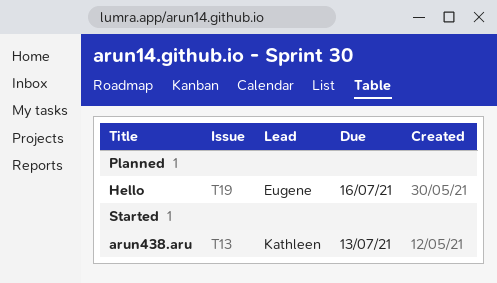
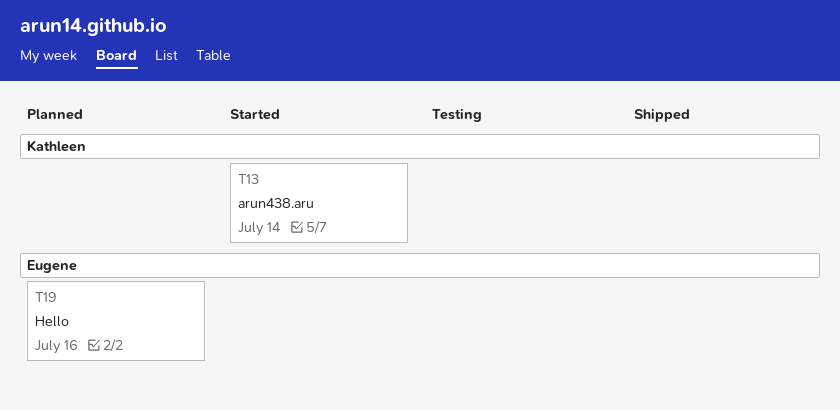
T13, due: Jul 13 -> Jul 14

